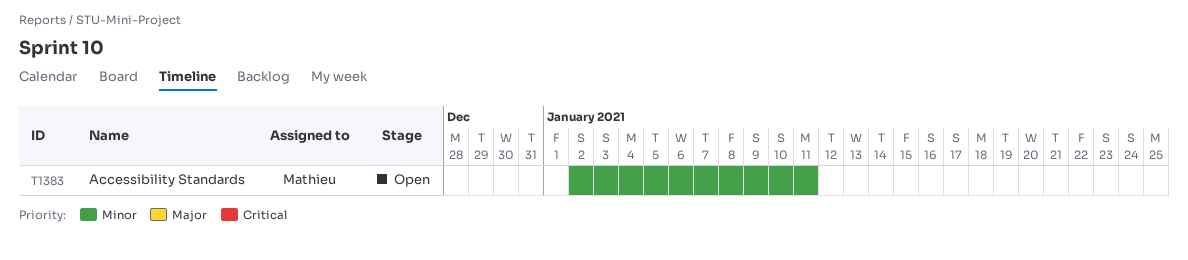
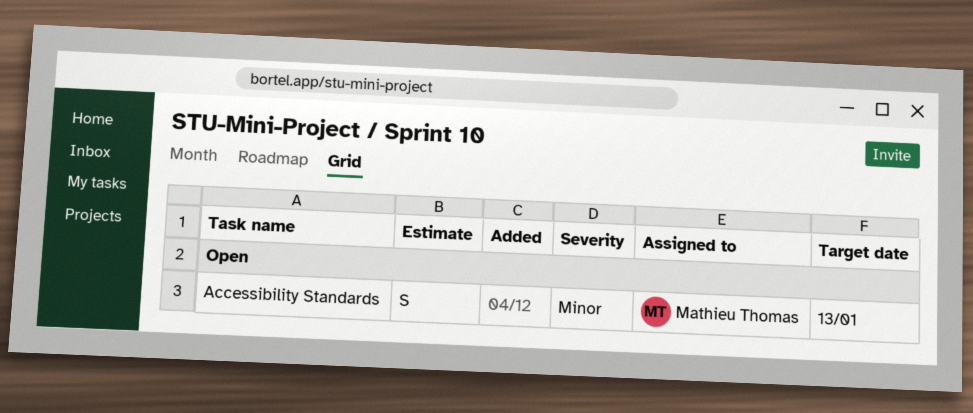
Accessibility Standards, due: Jan 11 -> Jan 13

